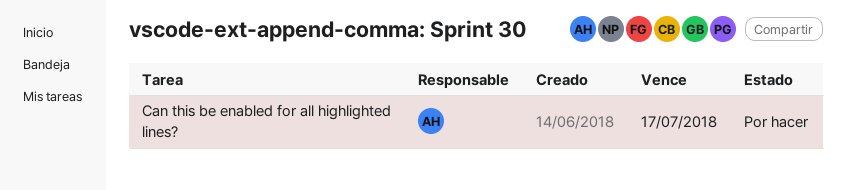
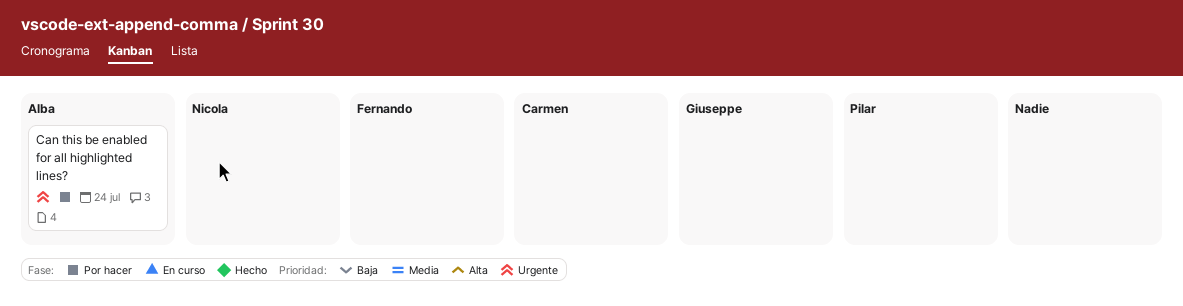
Can this be enabled for all highlighted lines?, due: Jul 17 -> Jul 24

